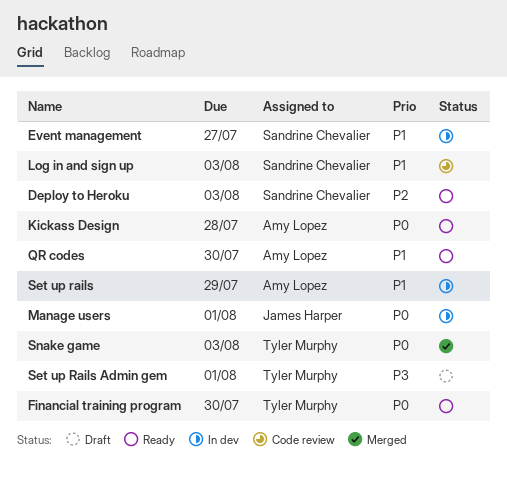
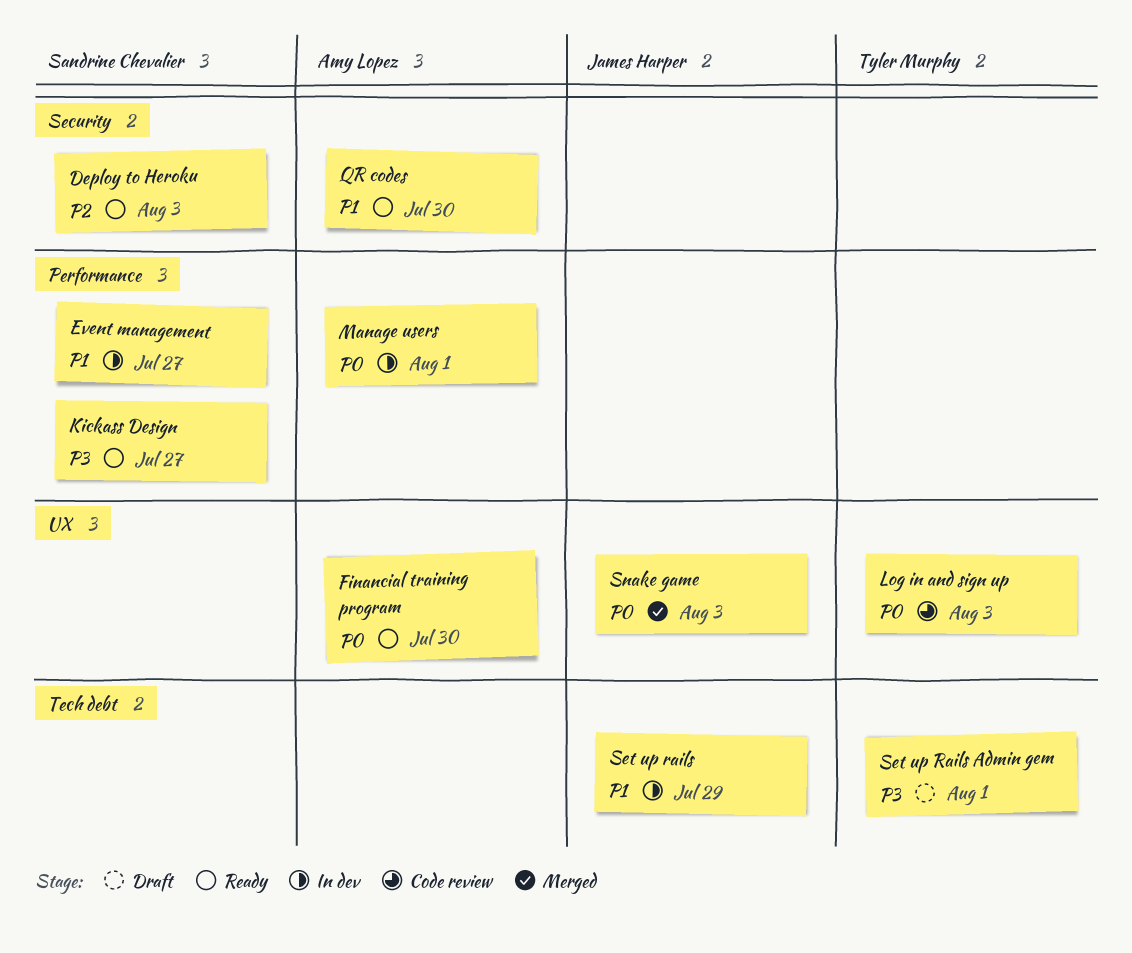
Financial training program, owner: Tyler Murphy -> Amy Lopez
Kickass Design, owner: Amy Lopez -> Sandrine Chevalier
Kickass Design, priority: P0 -> P3
Kickass Design, due: Jul 28 -> Jul 27
Log in and sign up, owner: Sandrine Chevalier -> Tyler Murphy
Log in and sign up, priority: P1 -> P0
Manage users, owner: James Harper -> Amy Lopez
Set up rails, owner: Amy Lopez -> James Harper
Snake game, owner: Tyler Murphy -> James Harper

